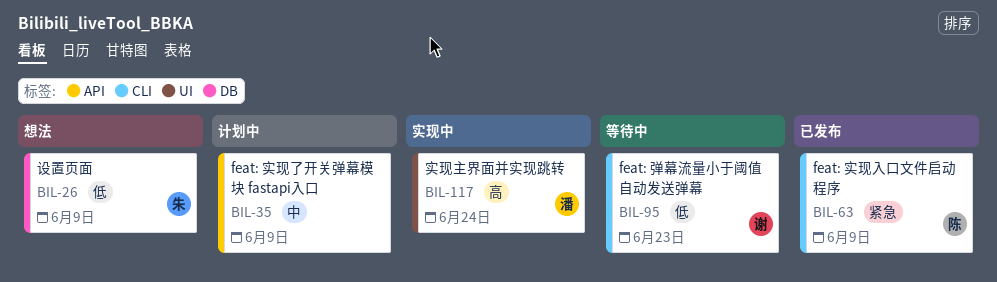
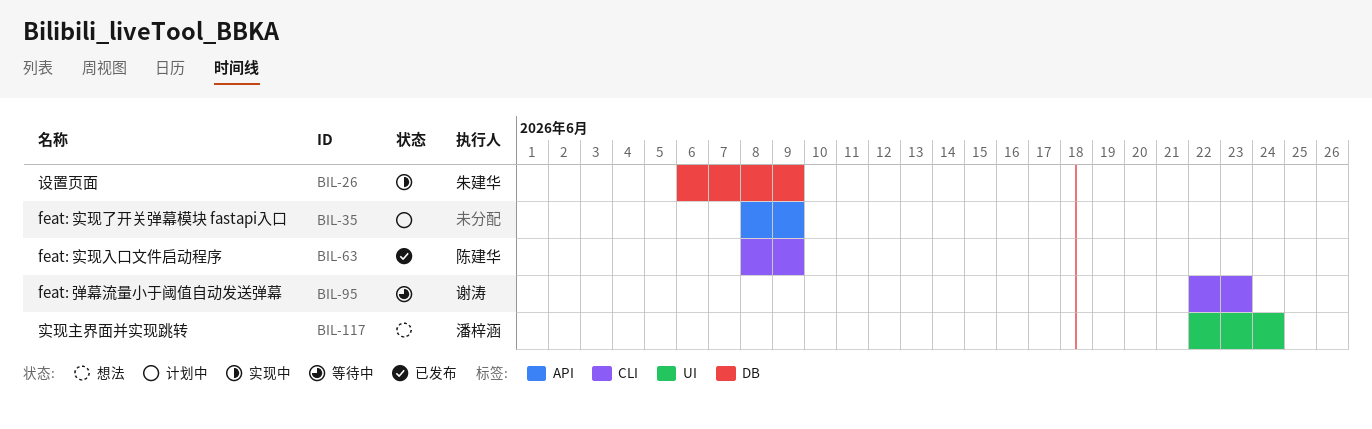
BIL-26, status: 想法 -> 实现中
BIL-117, status: 实现中 -> 想法

